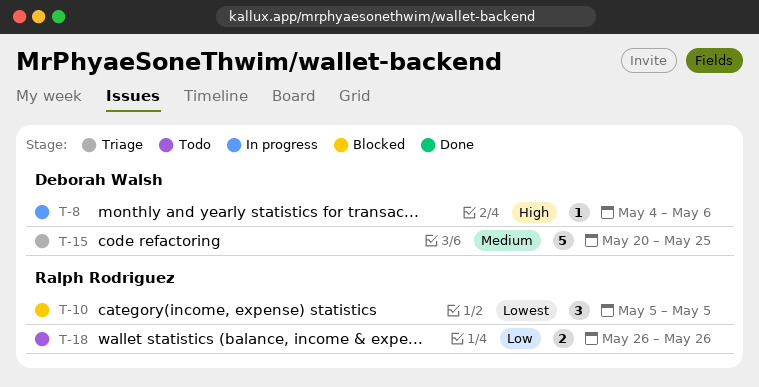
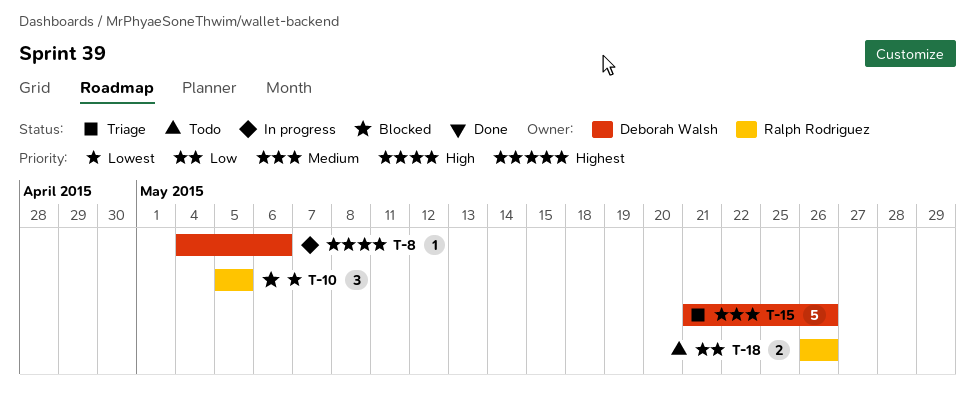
T-15, start: May 20 -> May 21
T-15, due: May 25 -> May 26

